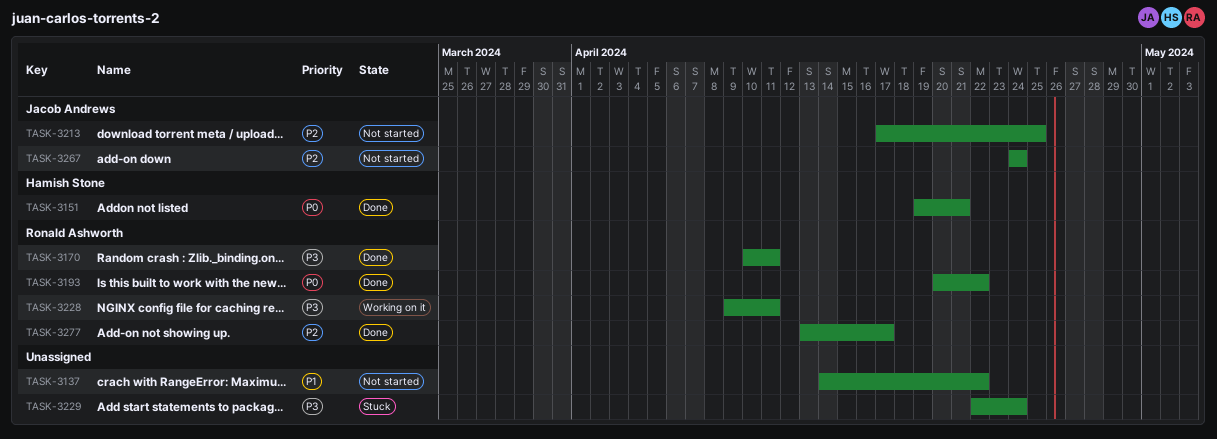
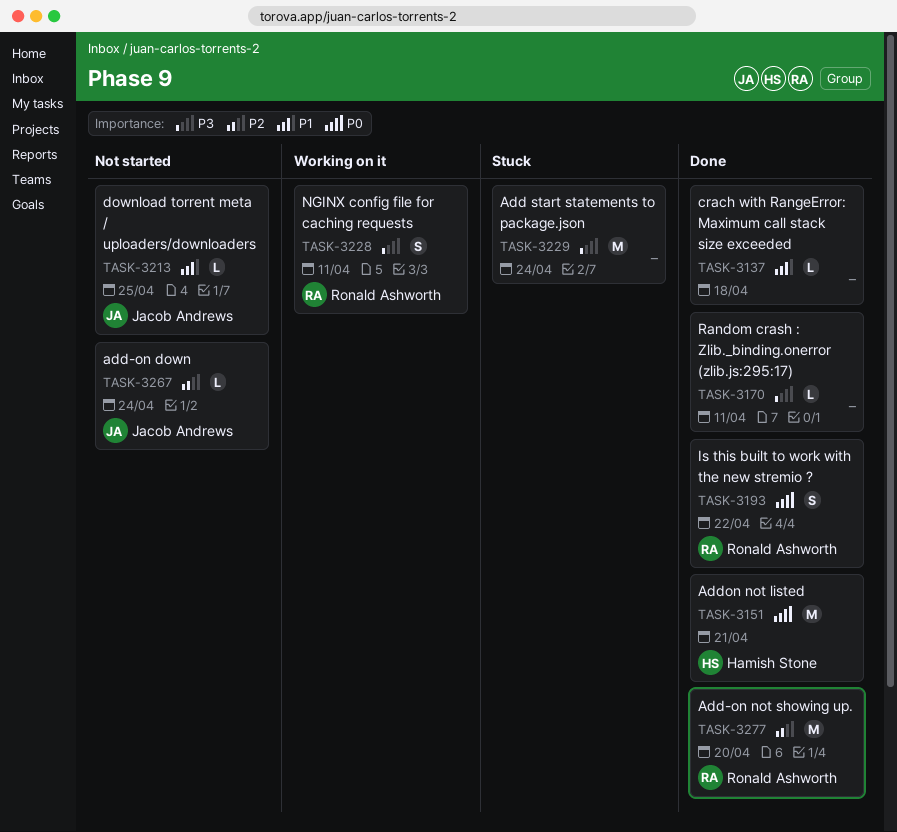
TASK-3137, status: Not started -> Done
TASK-3137, due: Apr 22 -> Apr 18
TASK-3170, owner: Ronald Ashworth -> none
TASK-3213, priority: P2 -> P1
TASK-3277, due: Apr 17 -> Apr 20

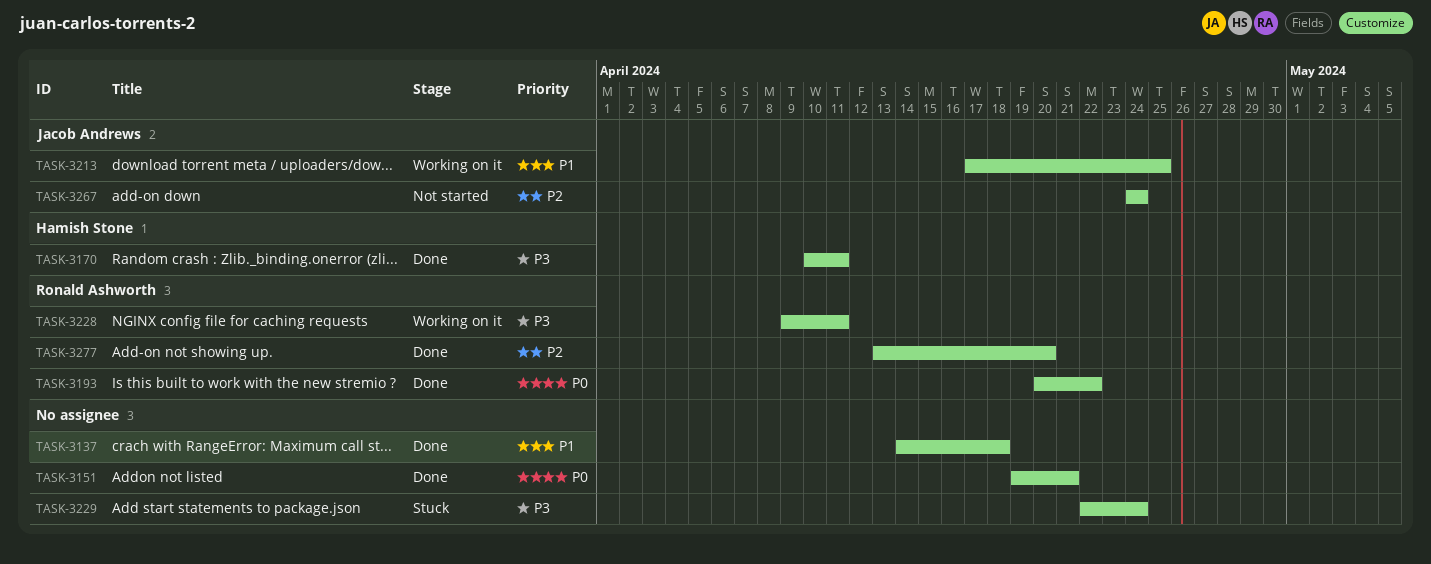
TASK-3151, owner: Hamish Stone -> none
TASK-3170, owner: none -> Hamish Stone
TASK-3213, status: Not started -> Working on it

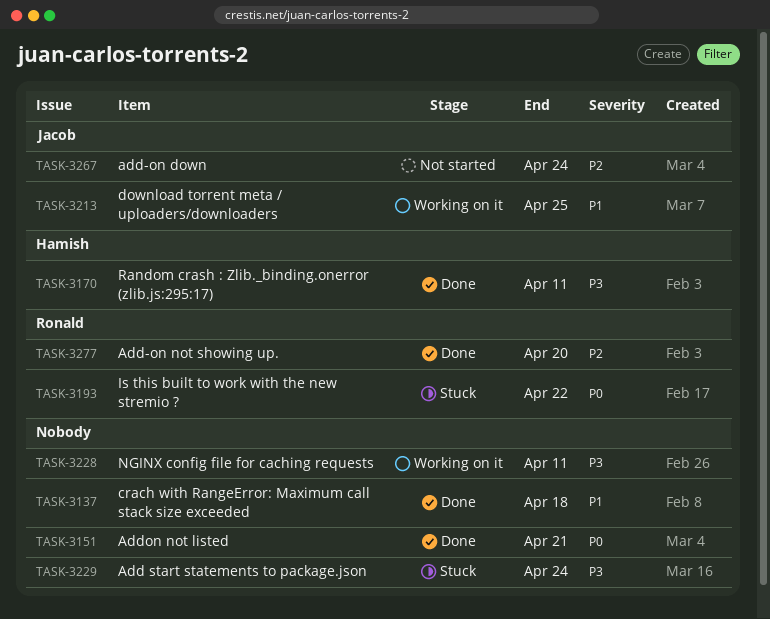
TASK-3193, status: Done -> Stuck
TASK-3228, owner: Ronald Ashworth -> none

